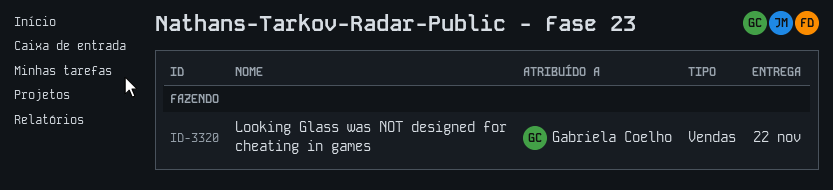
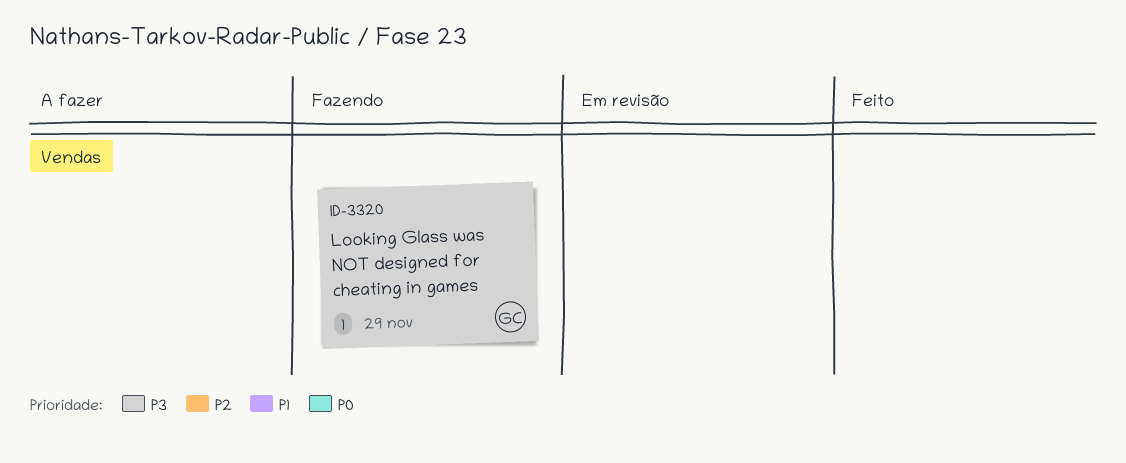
ID-3320, due: Nov 22 -> Nov 29

